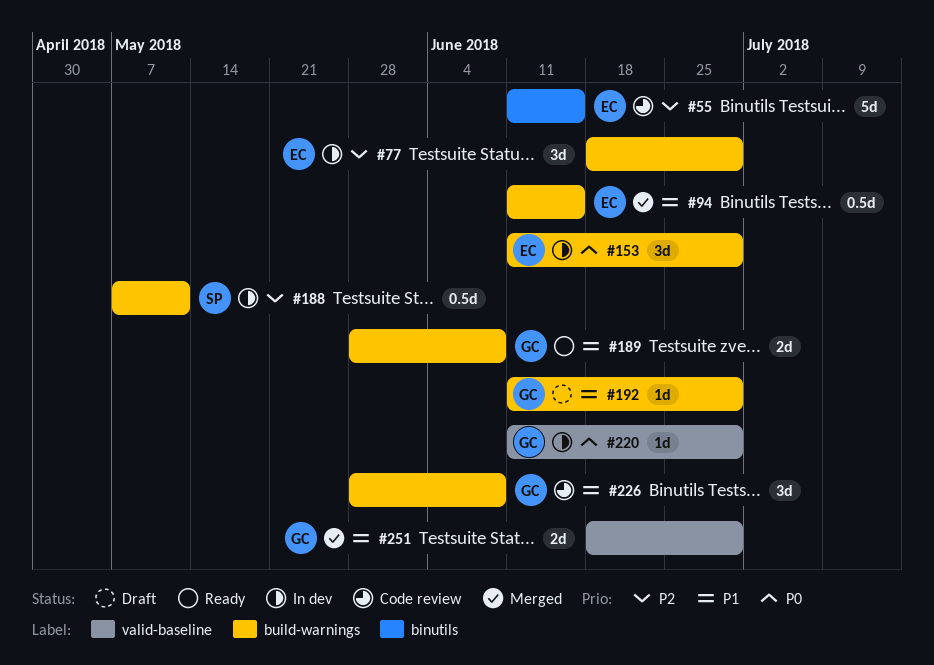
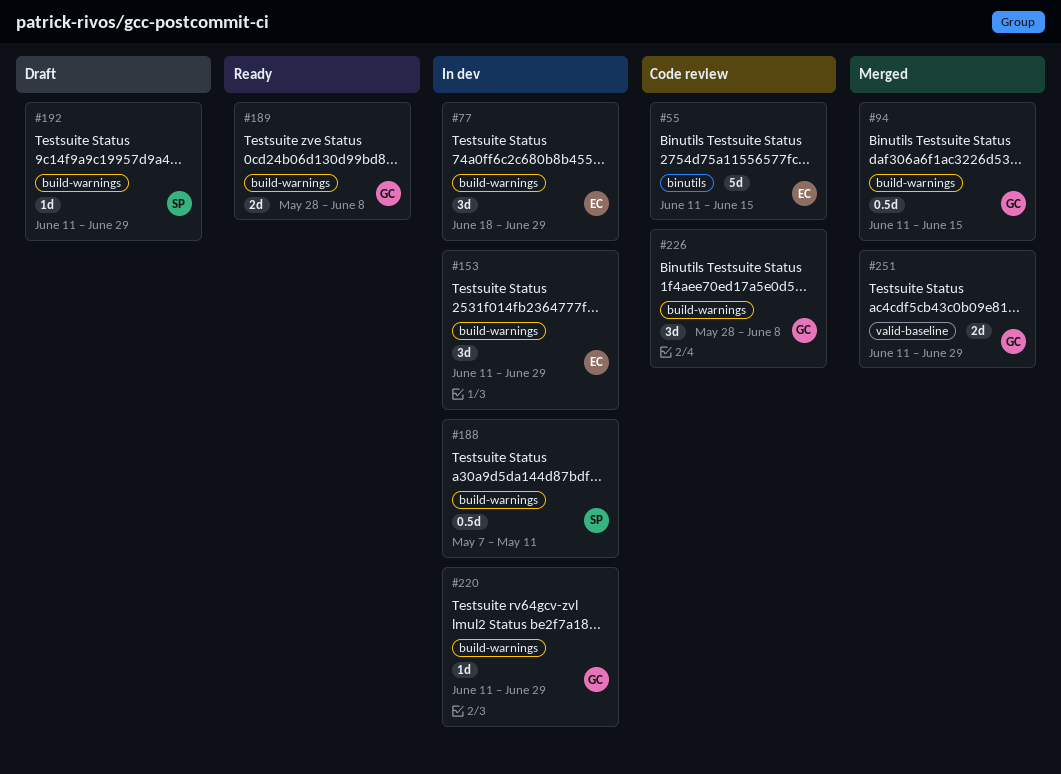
#94, owner: EC -> GC
#192, owner: GC -> SP
#220, label: valid-baseline -> build-warnings
#251, start: Jun 18 -> Jun 11

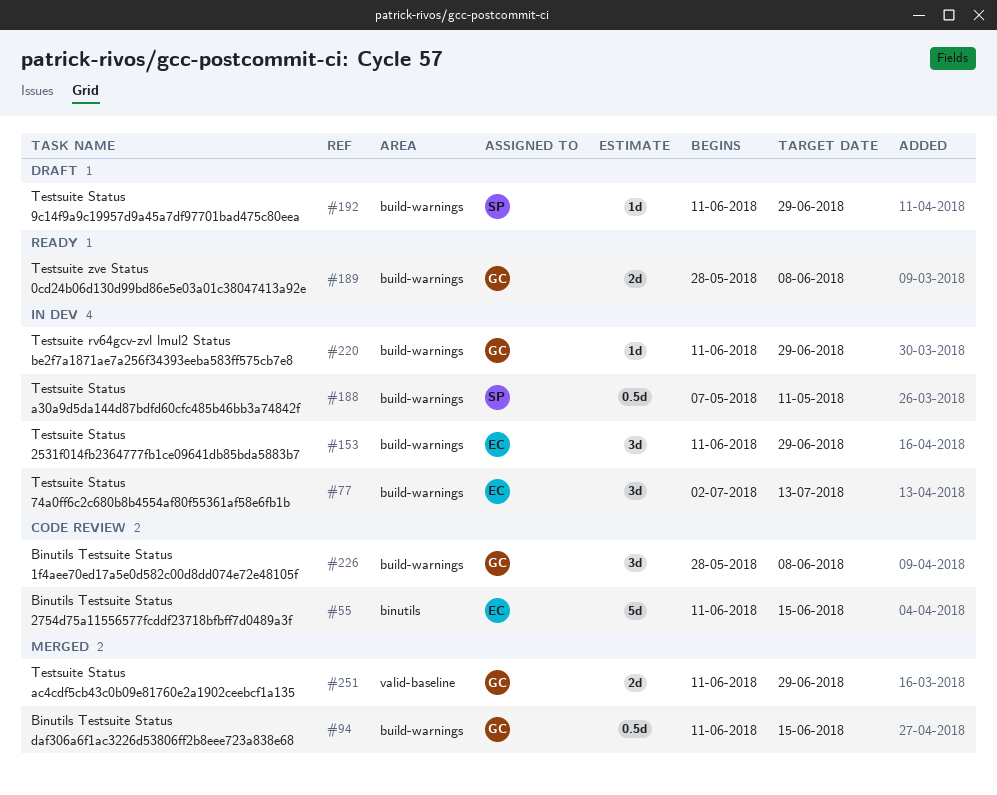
#77, start: Jun 18 -> Jul 2
#77, due: Jun 29 -> Jul 13

